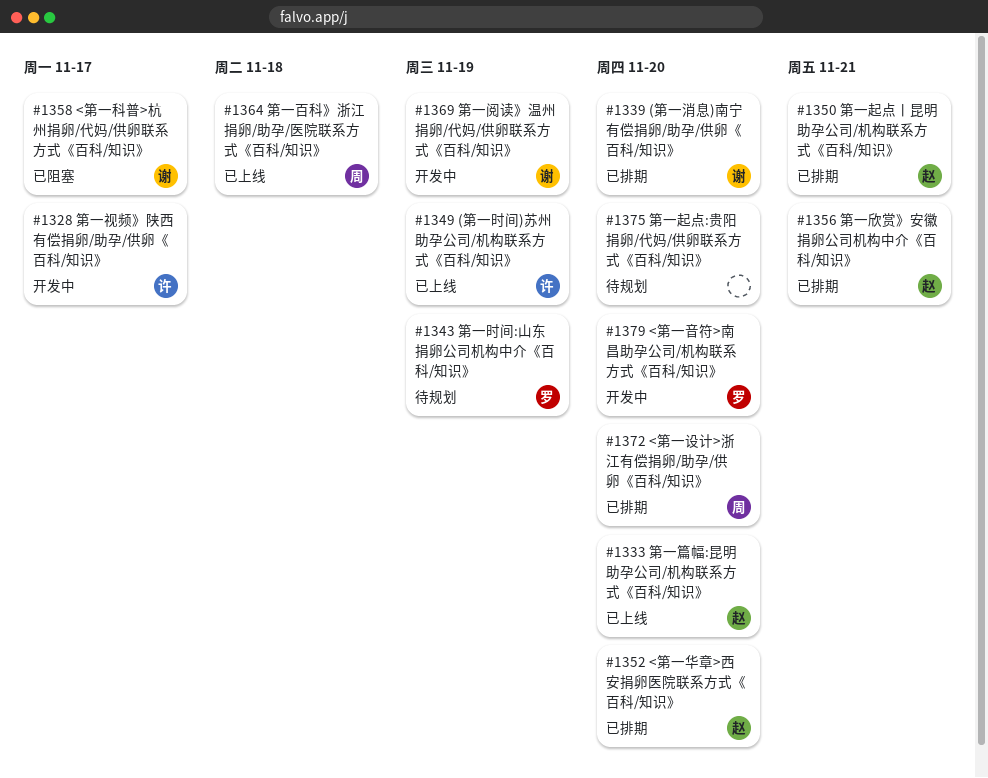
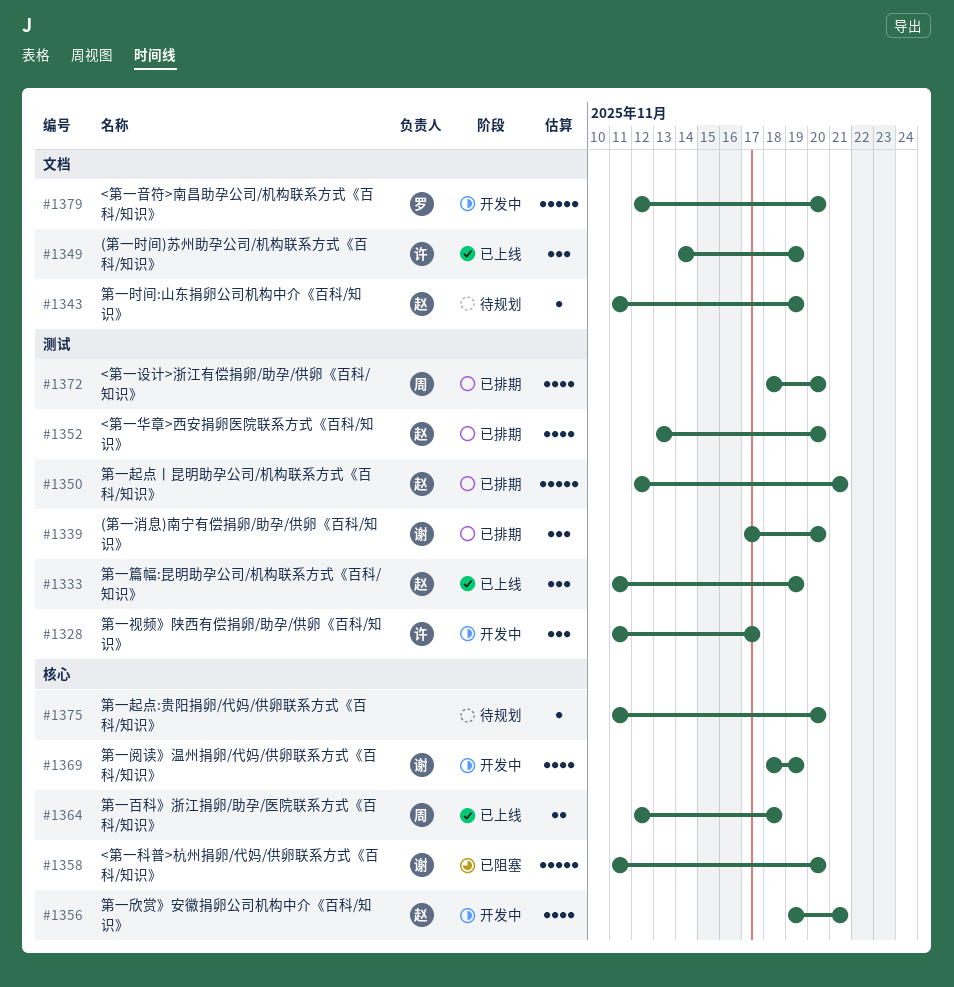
#1333, due: Nov 20 -> Nov 19
#1343, owner: 罗 -> 赵
#1356, status: 已排期 -> 开发中
#1358, due: Nov 17 -> Nov 20

